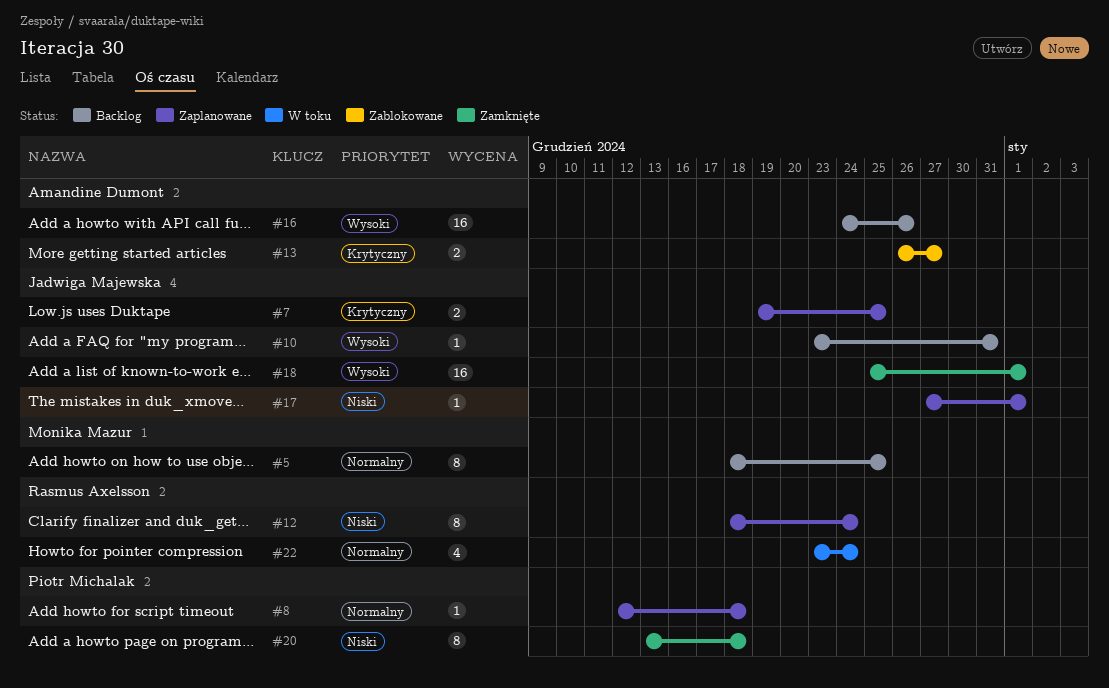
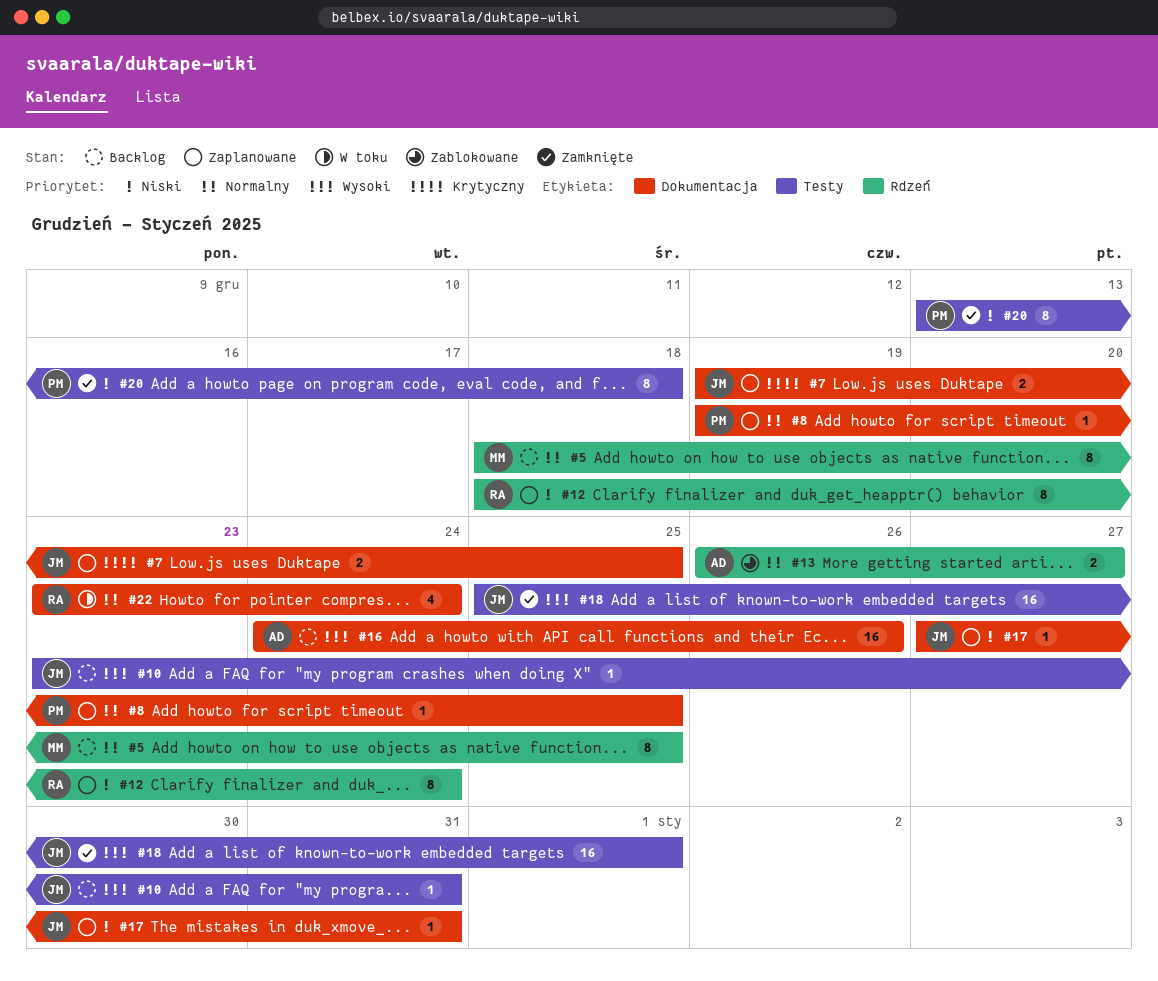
#8, start: Dec 12 -> Dec 19
#8, due: Dec 18 -> Dec 25
#13, priority: Krytyczny -> Normalny
#17, due: Jan 1 -> Dec 31

